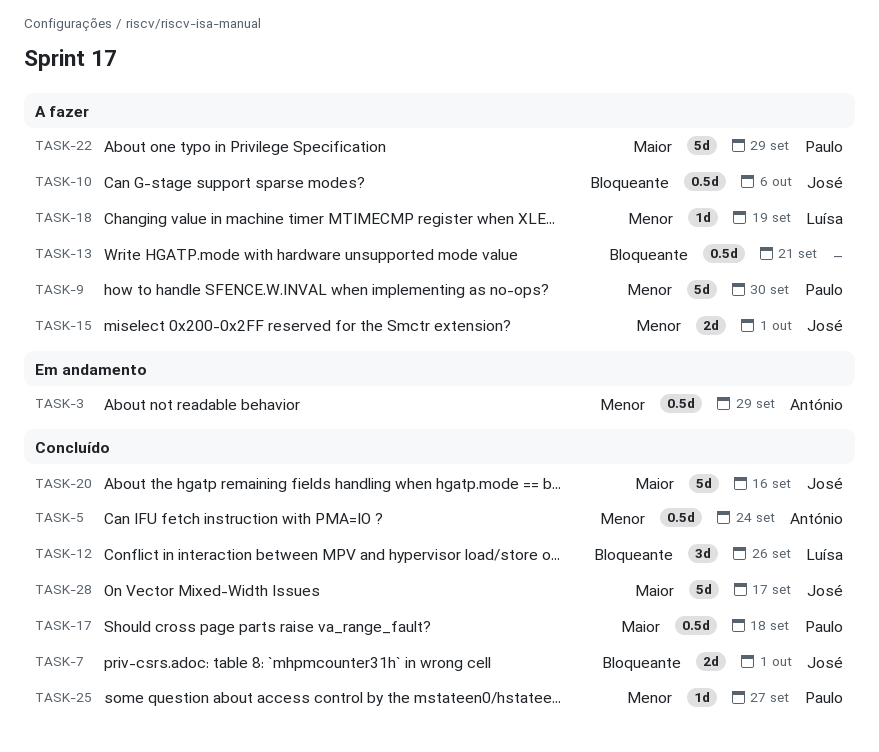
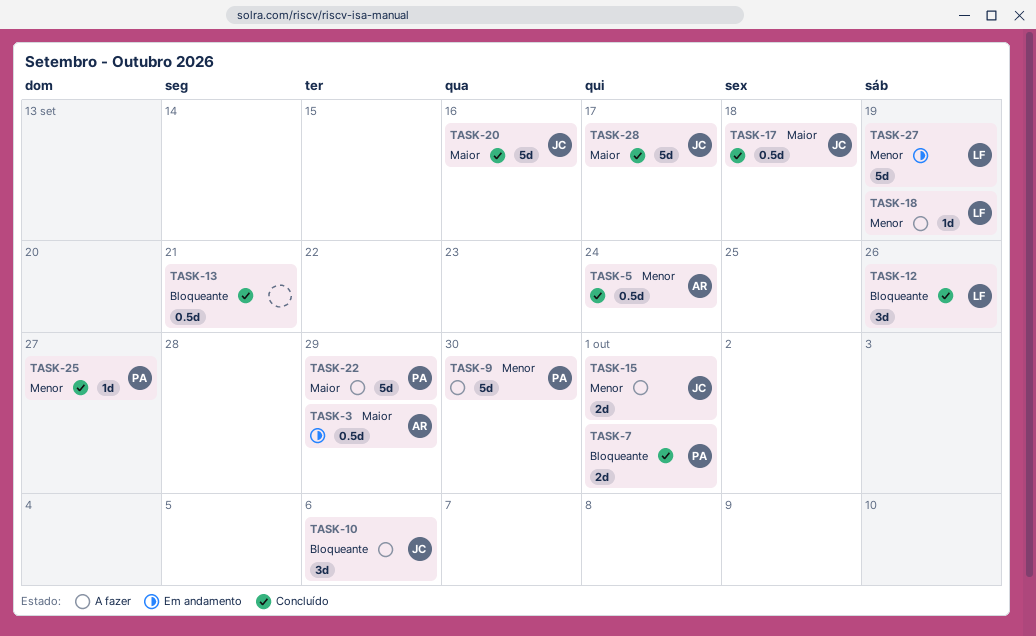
TASK-3, priority: Menor -> Maior
TASK-7, owner: José -> Paulo
TASK-10, estimate: 0.5d -> 3d
TASK-13, status: A fazer -> Concluído
TASK-17, owner: Paulo -> José
TASK-27: none -> present

